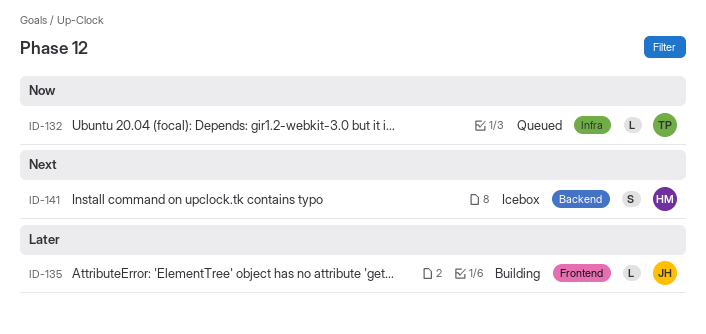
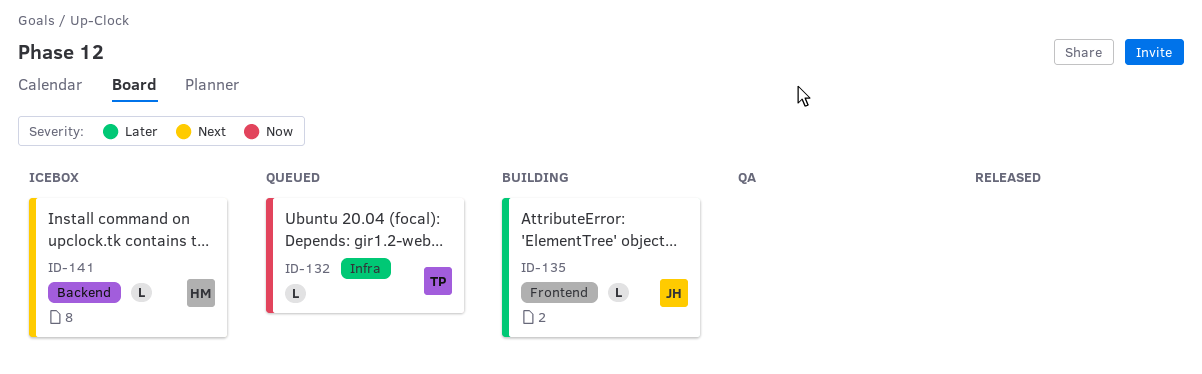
ID-141, estimate: S -> L

